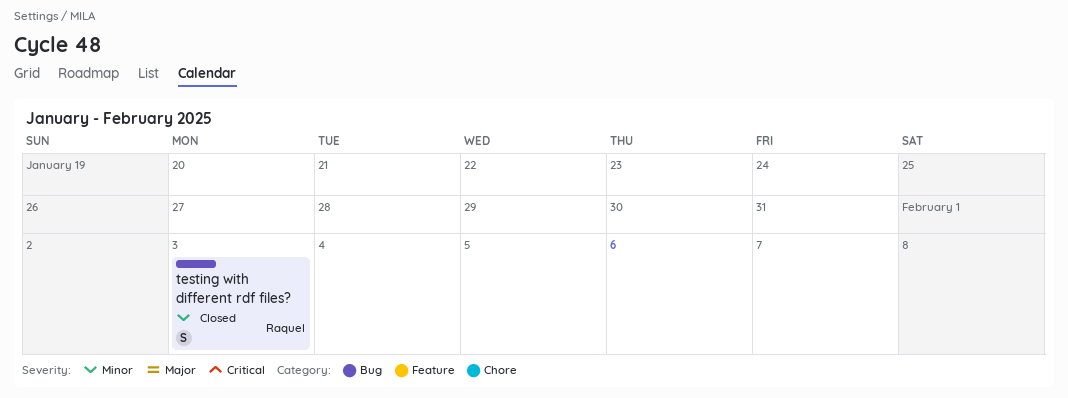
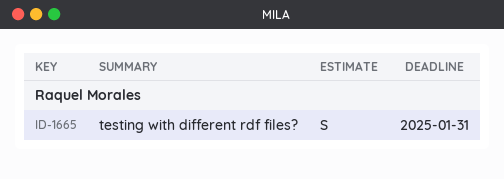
testing with different rdf files?, due: Feb 3 -> Jan 31

